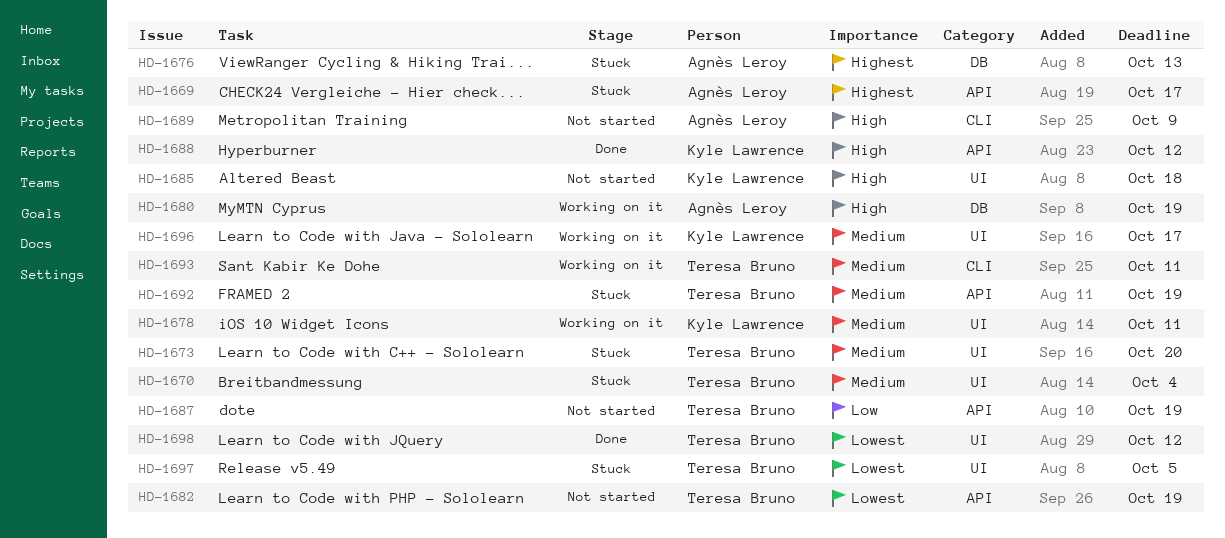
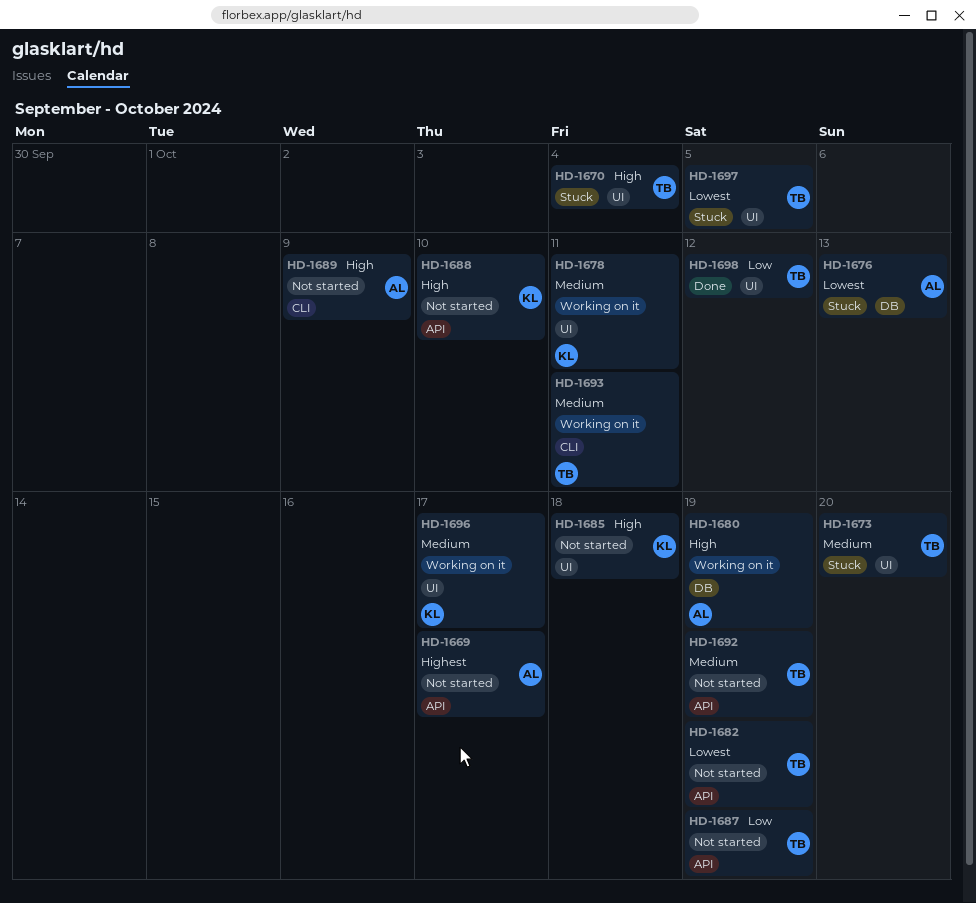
HD-1669, status: Stuck -> Not started
HD-1670, priority: Medium -> High
HD-1676, priority: Highest -> Lowest
HD-1688, status: Done -> Not started
HD-1688, due: Oct 12 -> Oct 10
HD-1692, status: Stuck -> Not started
HD-1698, priority: Lowest -> Low

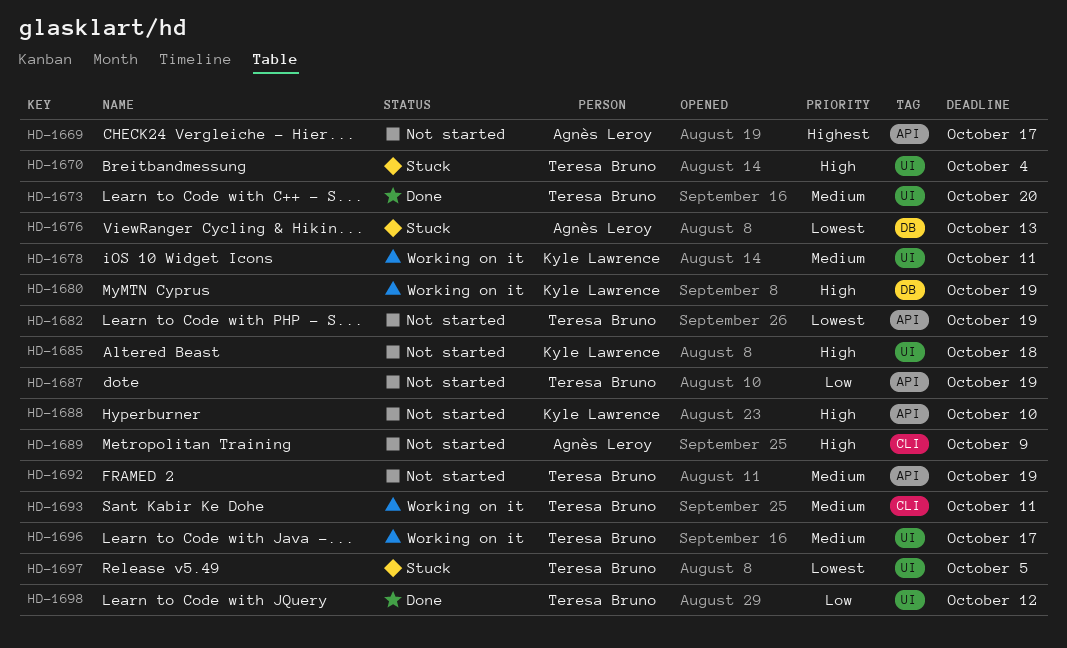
HD-1673, status: Stuck -> Done
HD-1680, owner: Agnès Leroy -> Kyle Lawrence
HD-1696, owner: Kyle Lawrence -> Teresa Bruno

